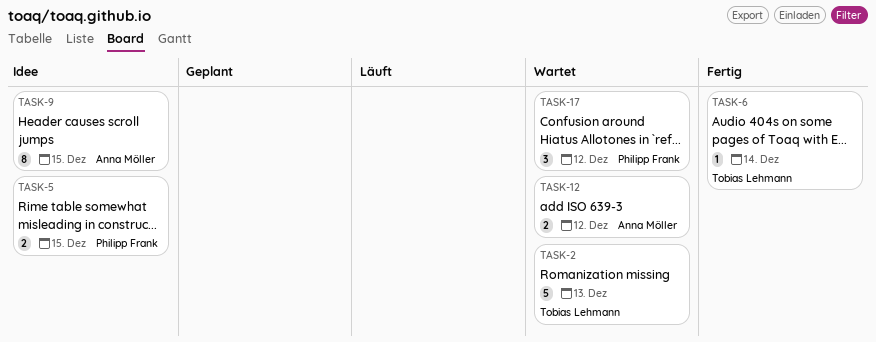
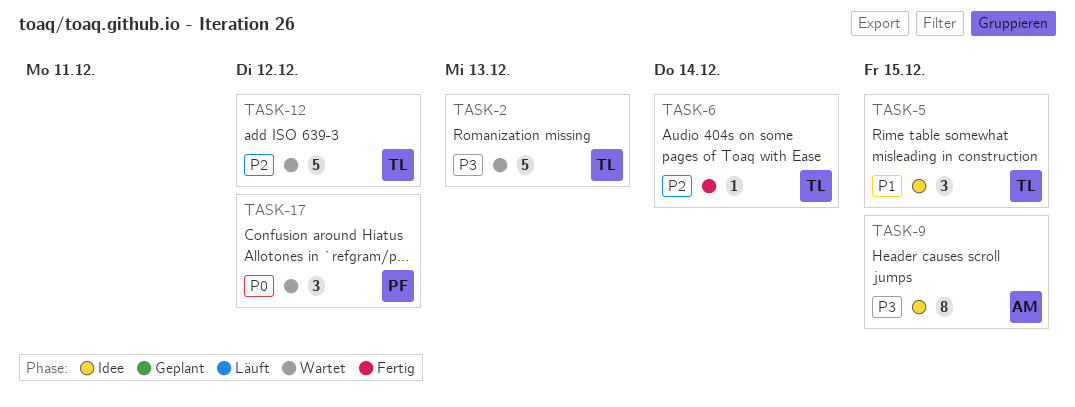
TASK-5, owner: Philipp Frank -> Tobias Lehmann
TASK-5, estimate: 2 -> 3
TASK-12, owner: Anna Möller -> Tobias Lehmann
TASK-12, estimate: 2 -> 5

